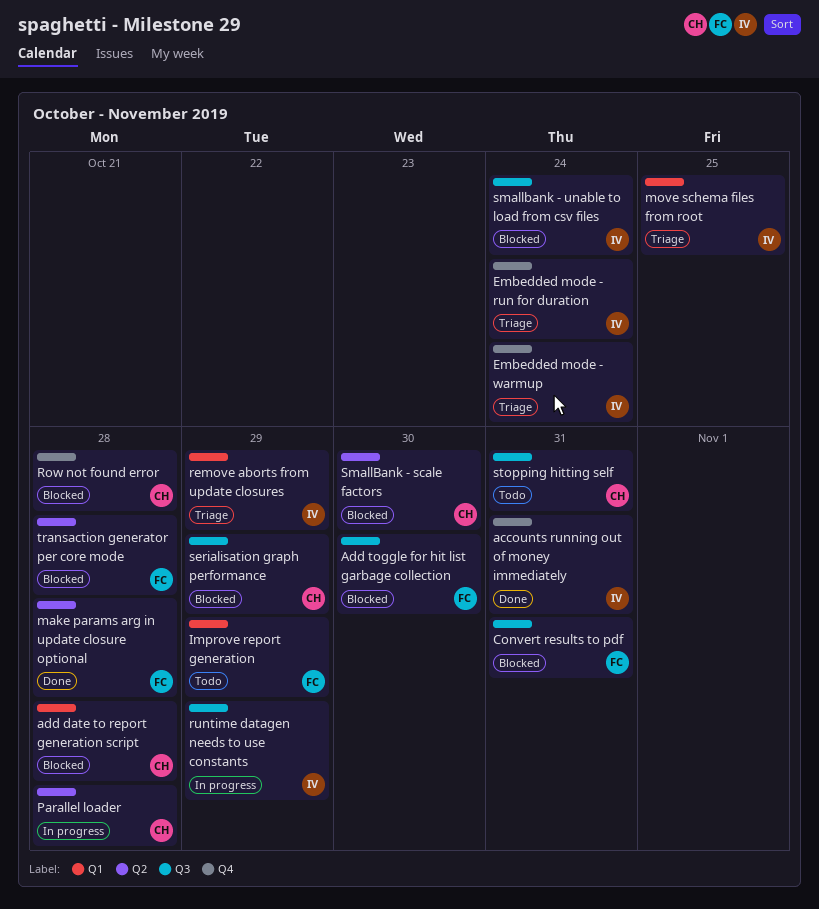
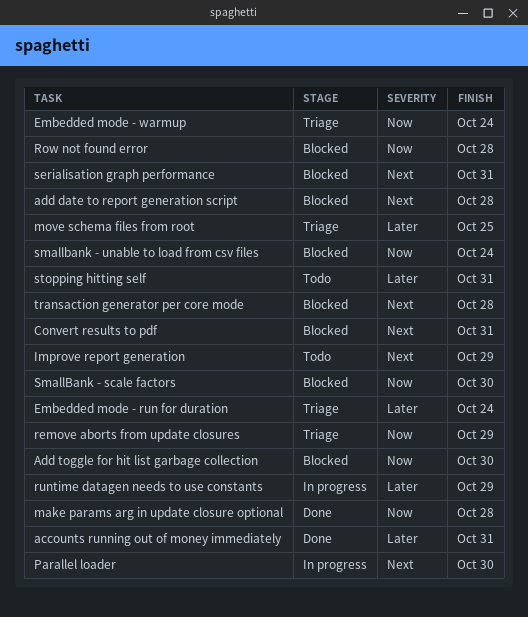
Parallel loader, due: Oct 28 -> Oct 30
serialisation graph performance, due: Oct 29 -> Oct 31

